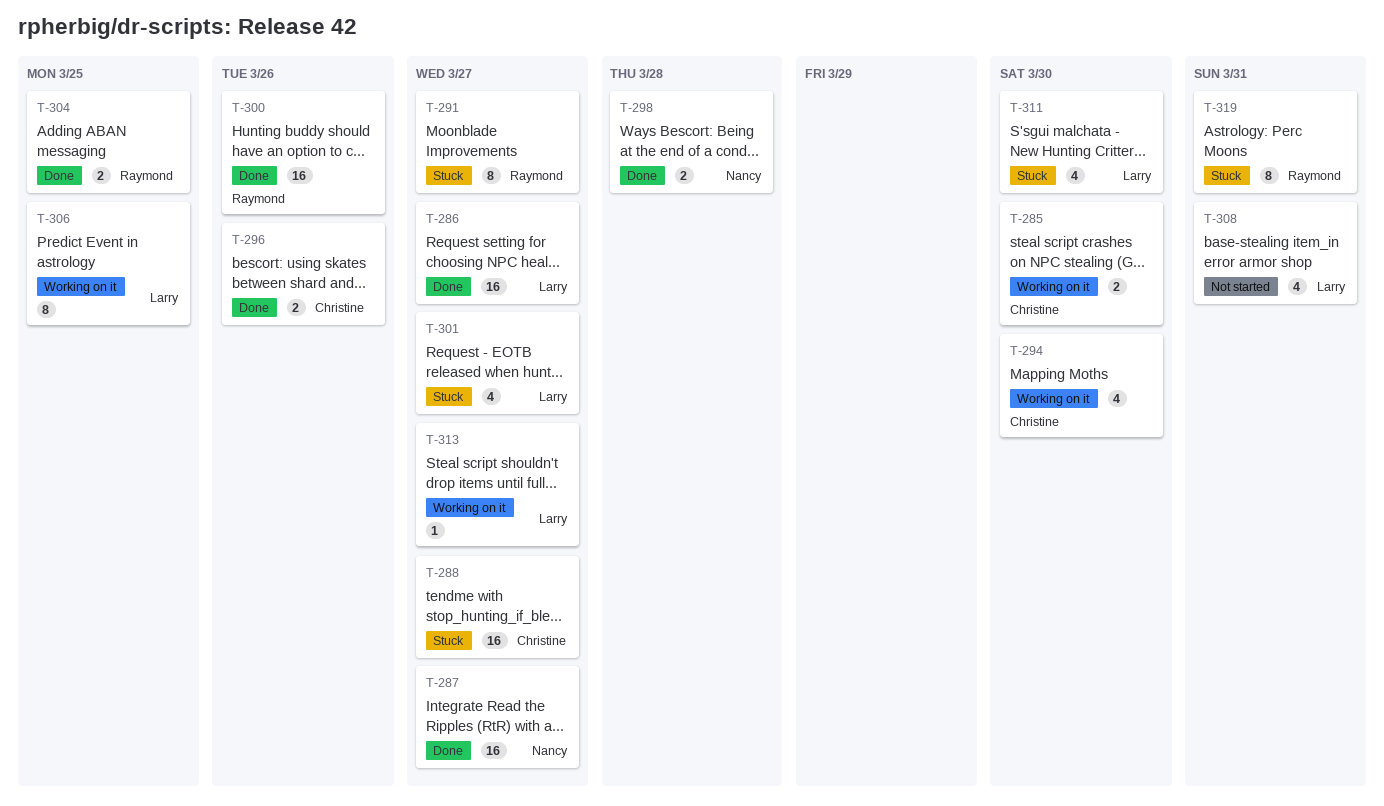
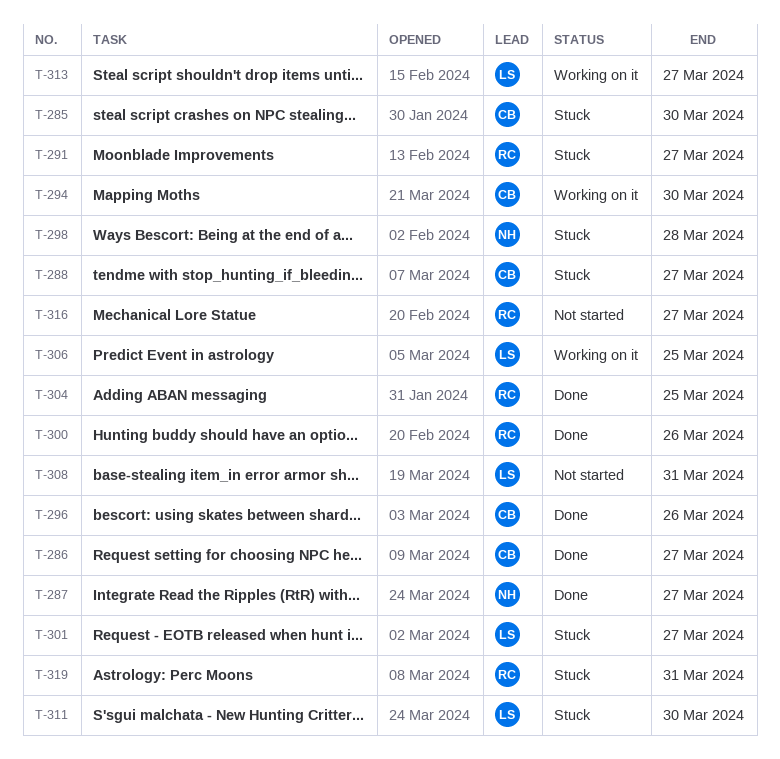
T-285, status: Working on it -> Stuck
T-286, owner: Larry -> Christine
T-298, status: Done -> Stuck
T-316: none -> present

